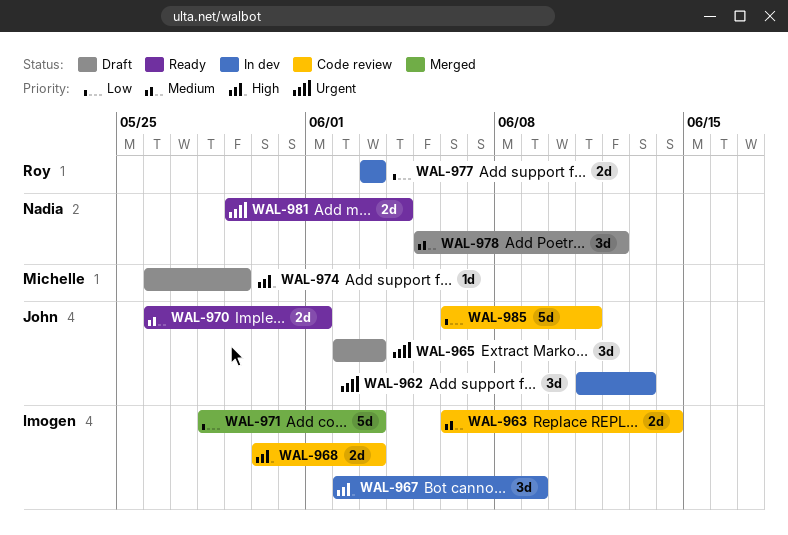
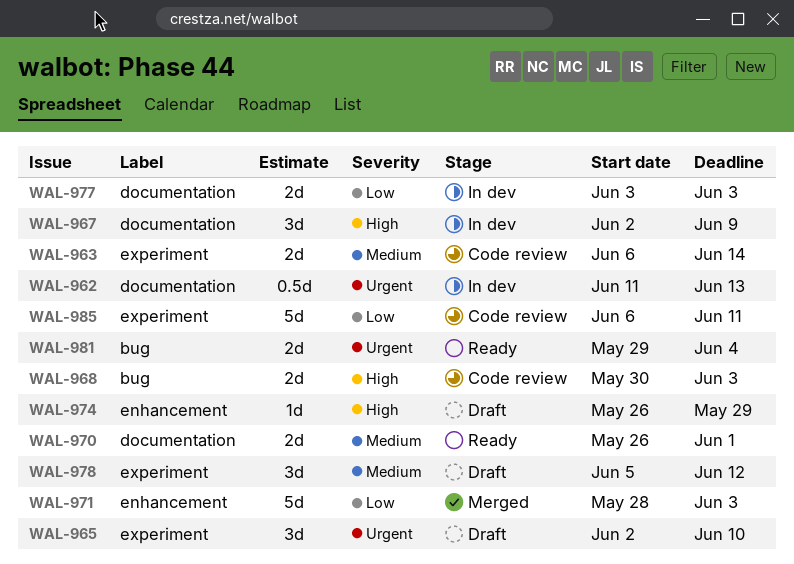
WAL-962, estimate: 3d -> 0.5d
WAL-965, due: Jun 3 -> Jun 10

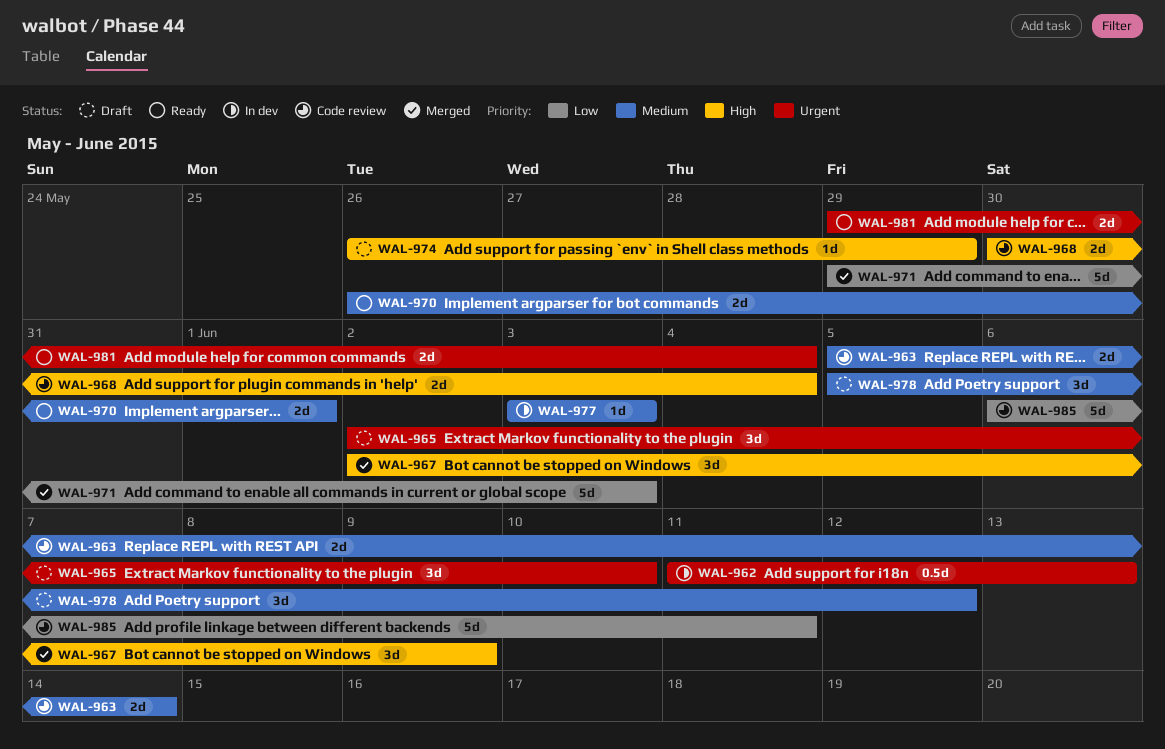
WAL-963, start: Jun 6 -> Jun 5
WAL-967, status: In dev -> Merged
WAL-968, due: Jun 3 -> Jun 4
WAL-971, start: May 28 -> May 29
WAL-977, priority: Low -> Medium
WAL-977, estimate: 2d -> 1d

